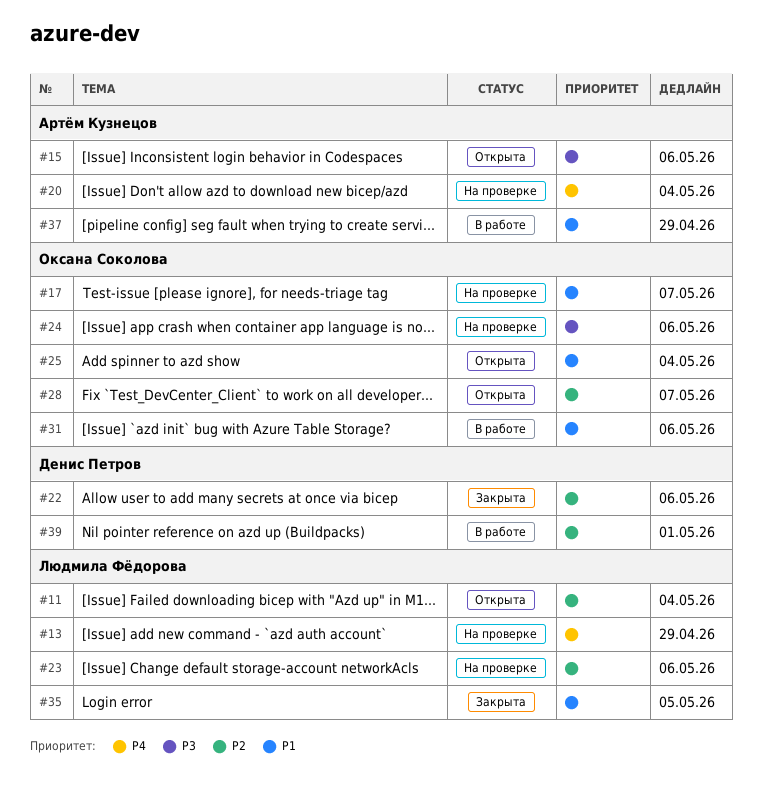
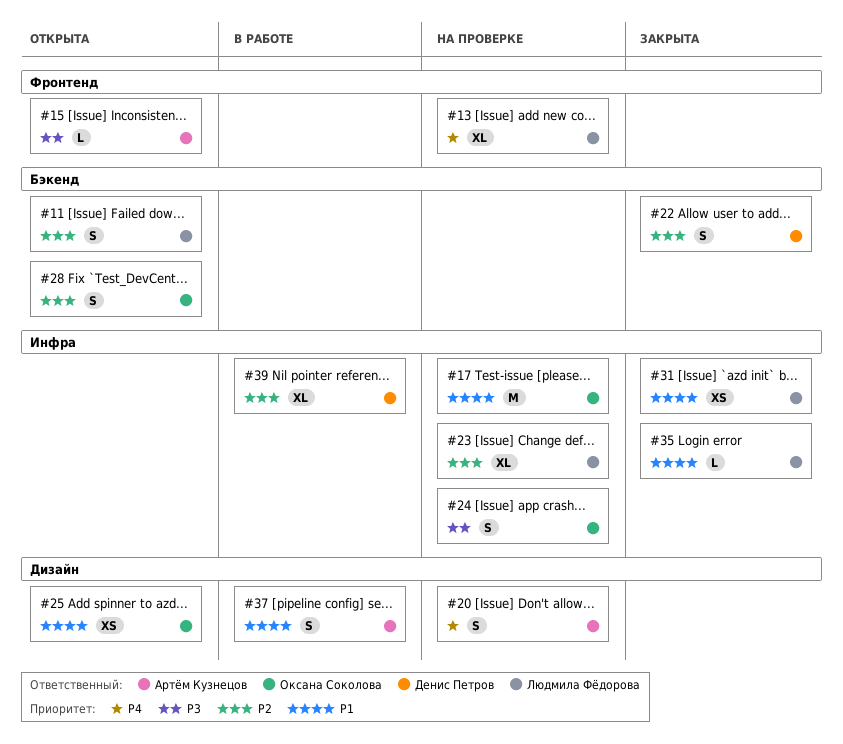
#31, status: В работе -> Закрыта
#31, owner: Оксана Соколова -> Людмила Фёдорова

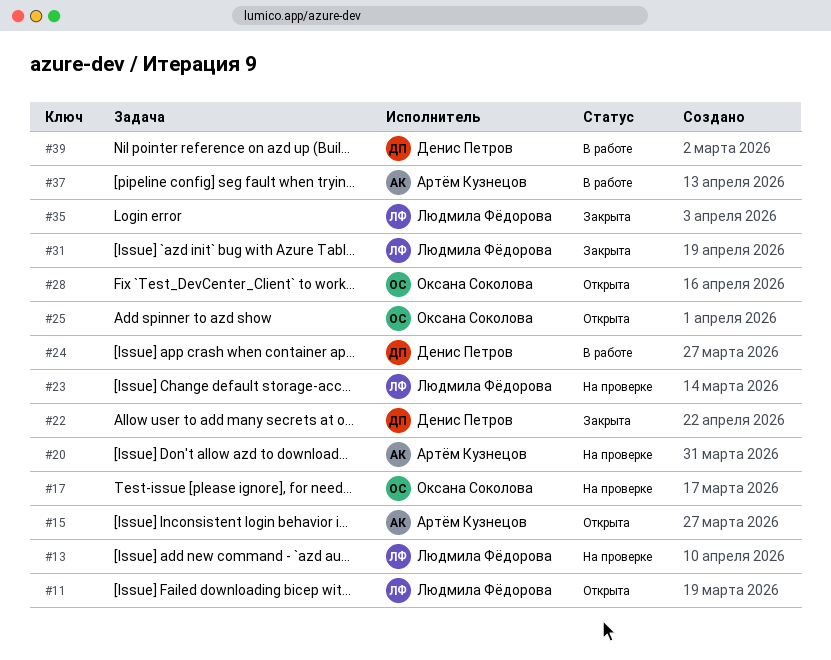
#24, status: На проверке -> В работе
#24, owner: Оксана Соколова -> Денис Петров

